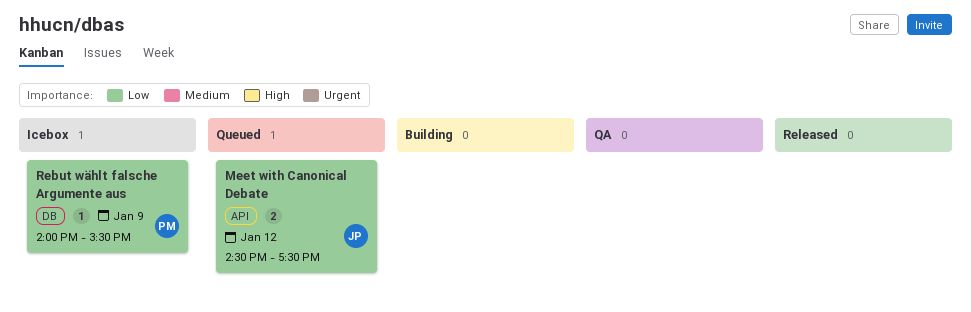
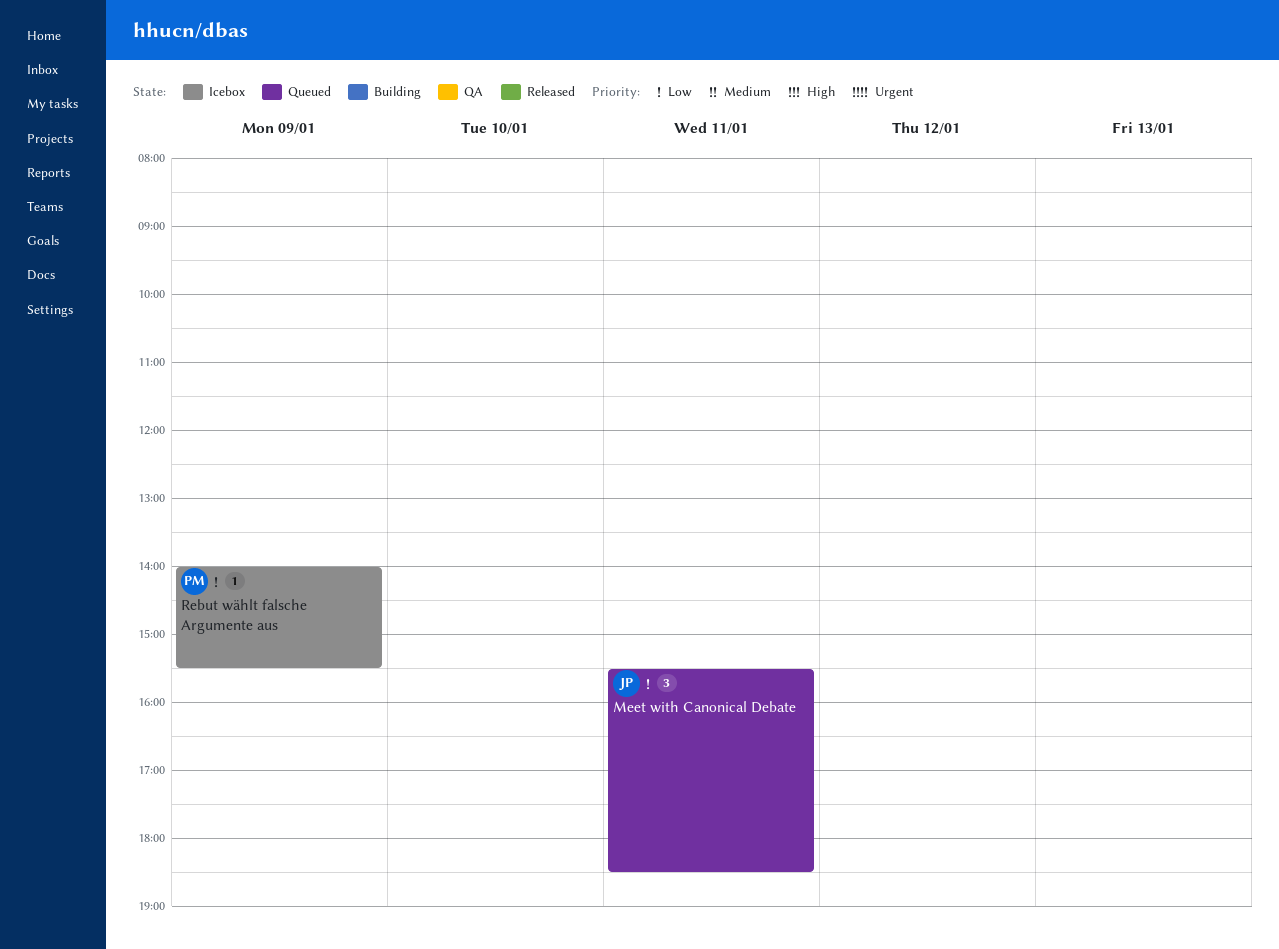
Meet with Canonical Debate, estimate: 2 -> 3
Meet with Canonical Debate, day: Jan 12 -> Jan 11
Meet with Canonical Debate, begins: 14:30 -> 15:30
Meet with Canonical Debate, ends: 17:30 -> 18:30

